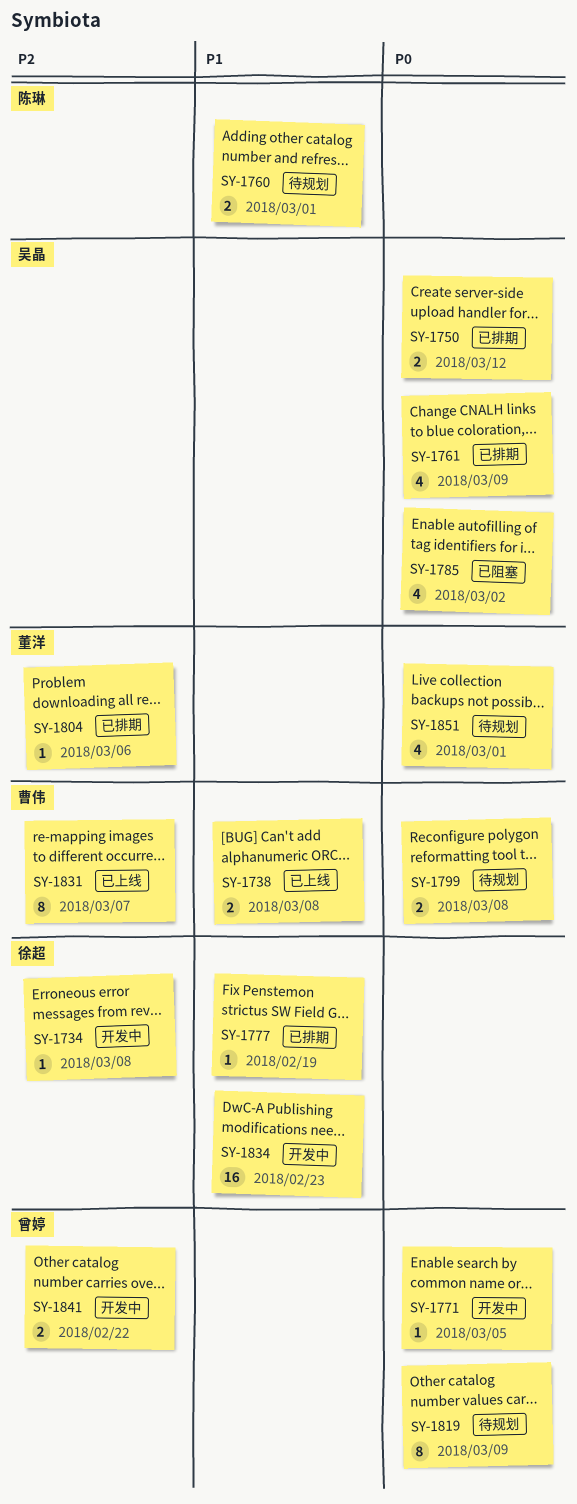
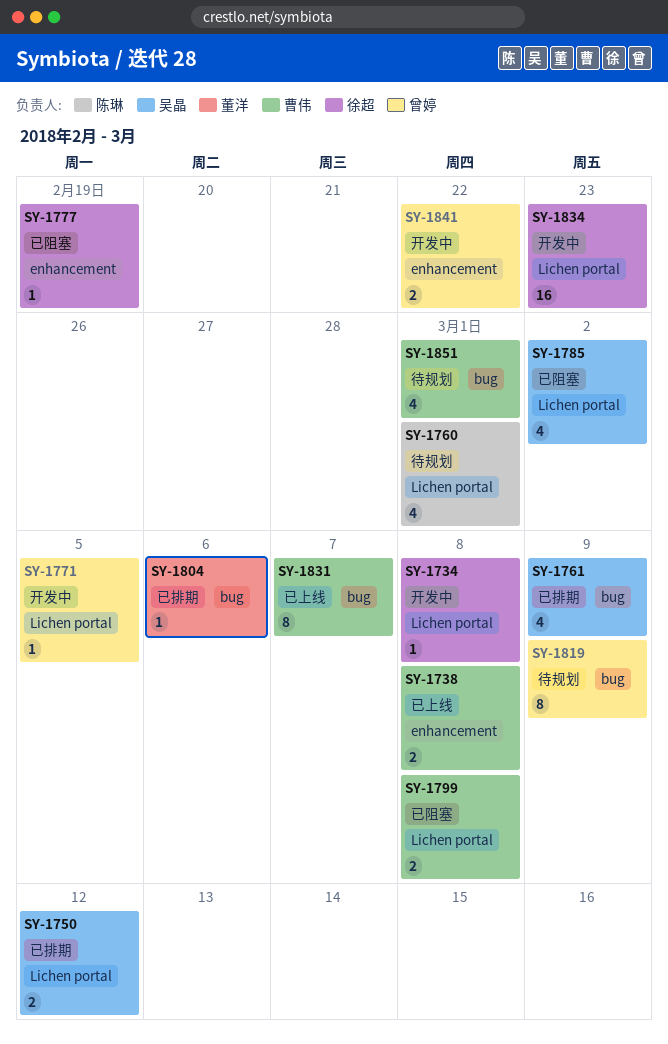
SY-1760, estimate: 2 -> 4
SY-1777, status: 已排期 -> 已阻塞
SY-1799, status: 待规划 -> 已阻塞
SY-1851, owner: 董洋 -> 曹伟

